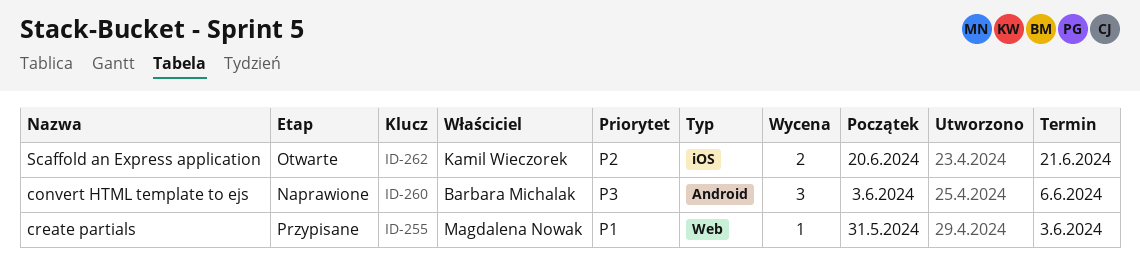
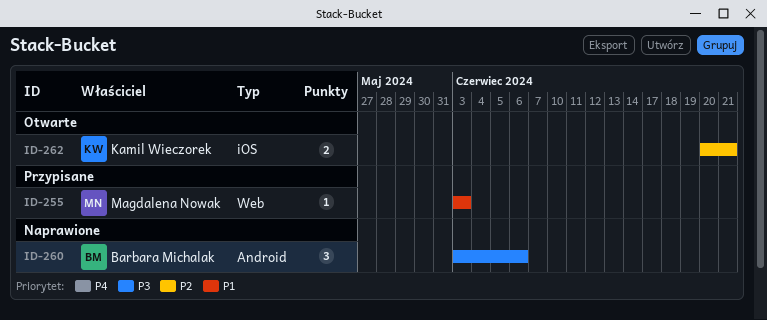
ID-255, start: May 31 -> Jun 3

